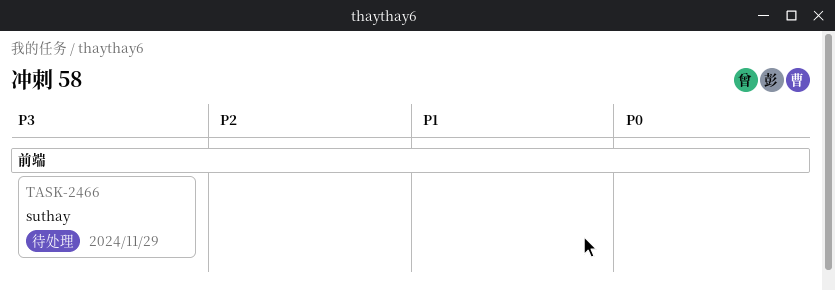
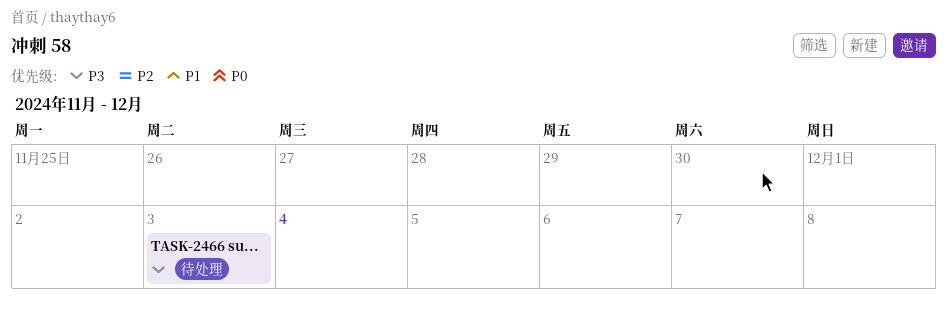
TASK-2466, due: Nov 29 -> Dec 3

